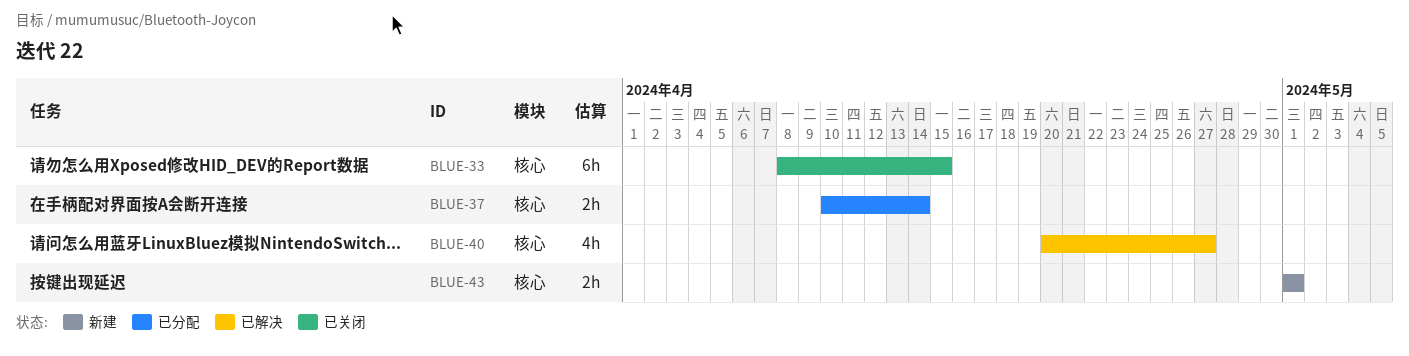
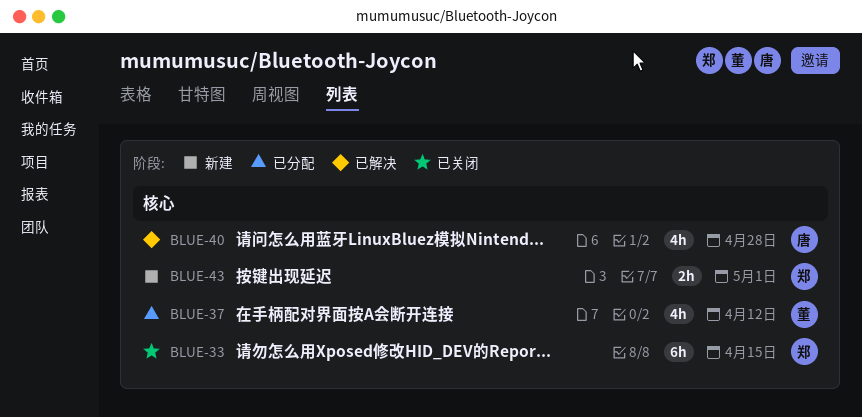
BLUE-37, estimate: 2h -> 4h
BLUE-37, due: Apr 14 -> Apr 12
BLUE-40, due: Apr 27 -> Apr 28

